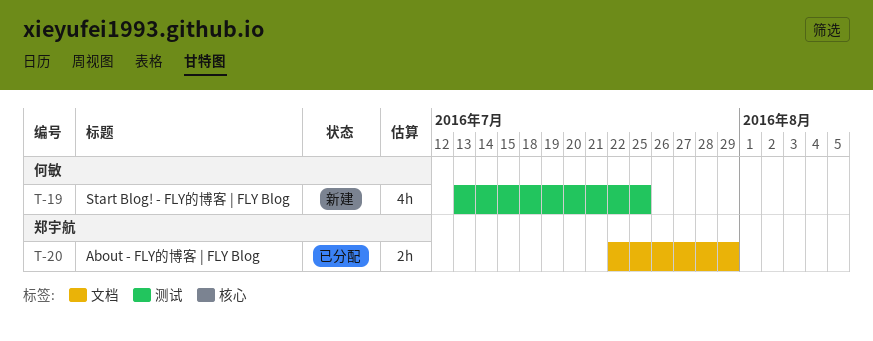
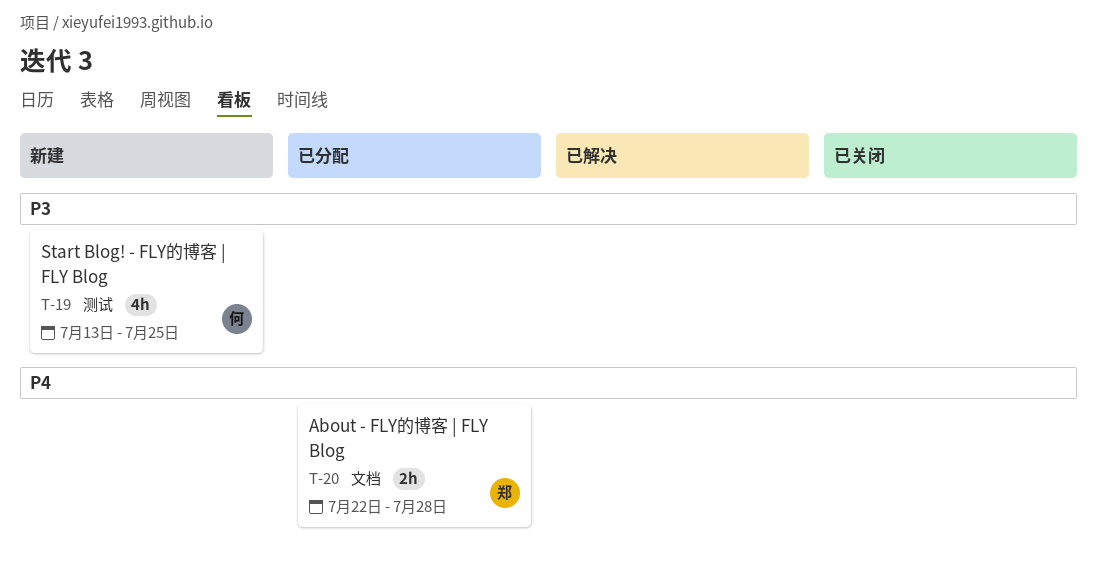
T-20, due: Jul 29 -> Jul 28

